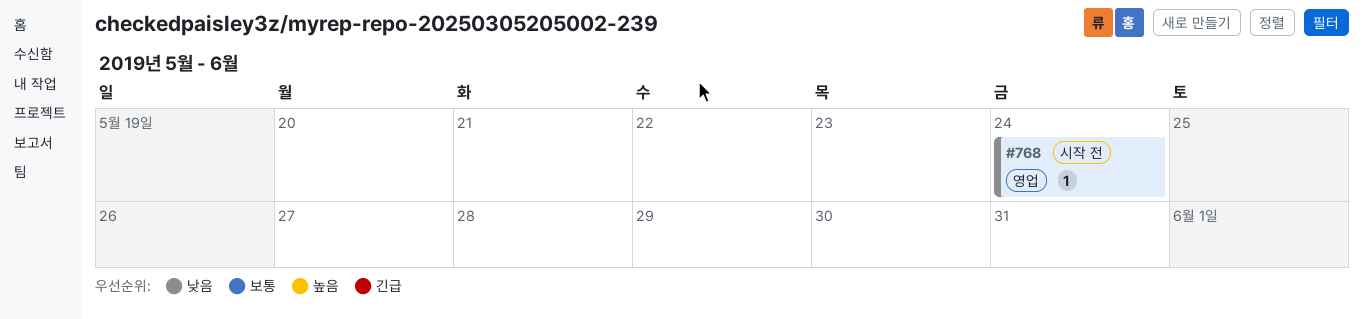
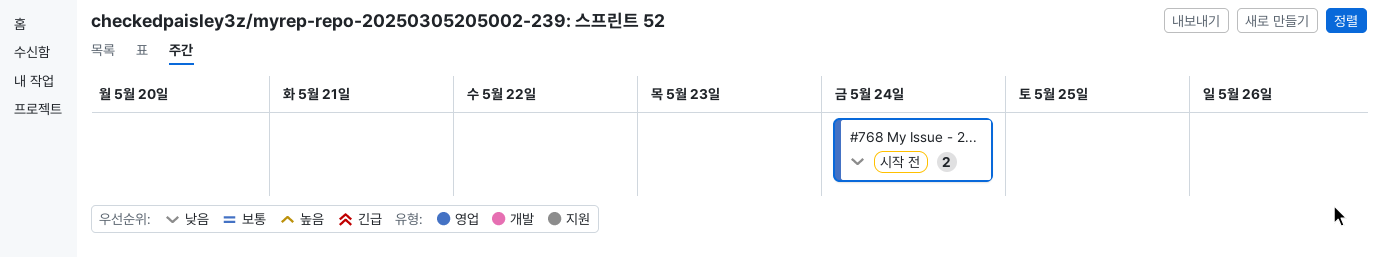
#768, estimate: 1 -> 2

